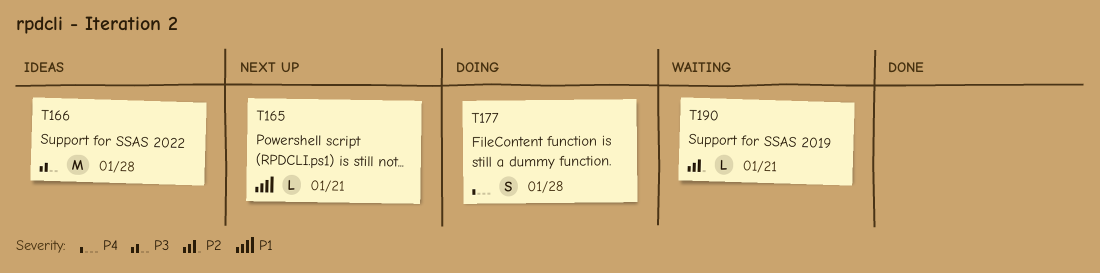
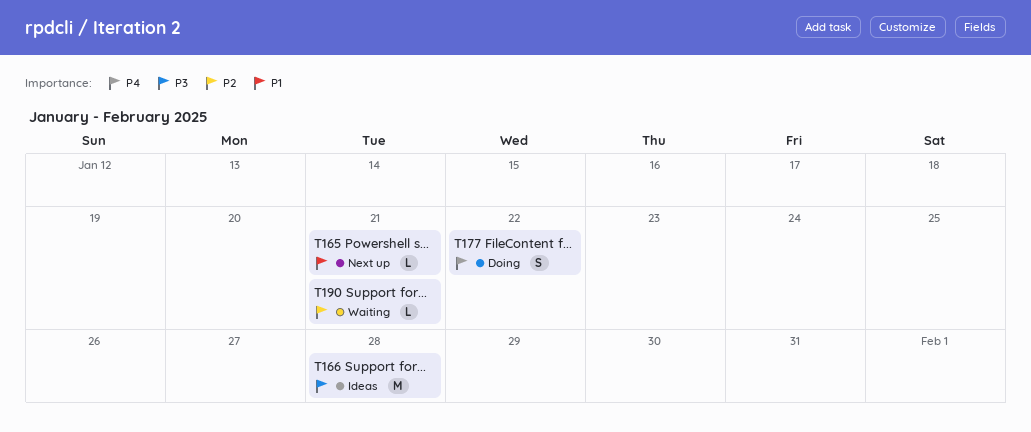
T177, due: Jan 28 -> Jan 22

